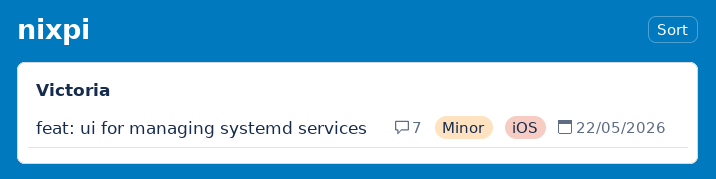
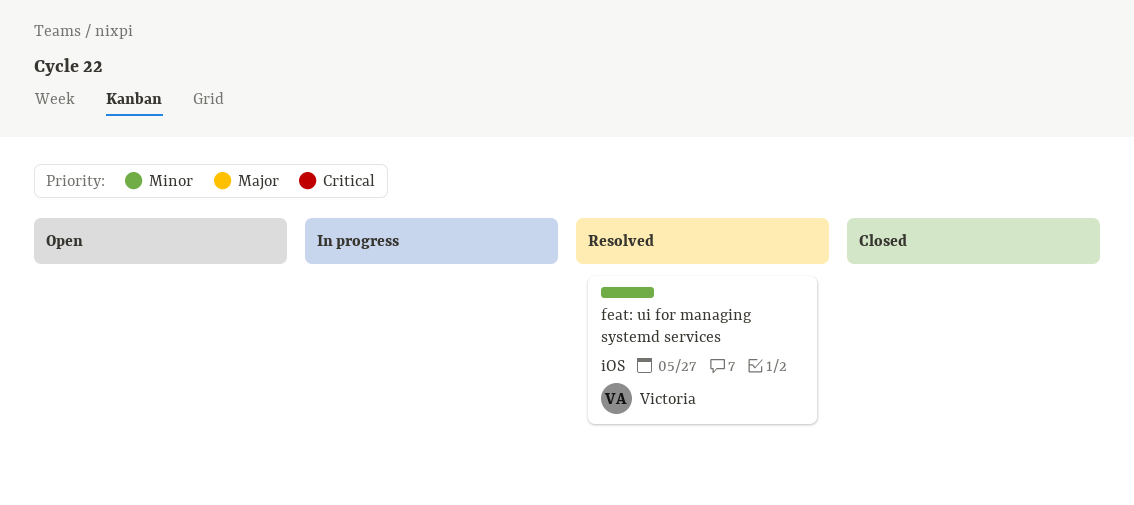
feat: ui for managing systemd services, due: May 22 -> May 27

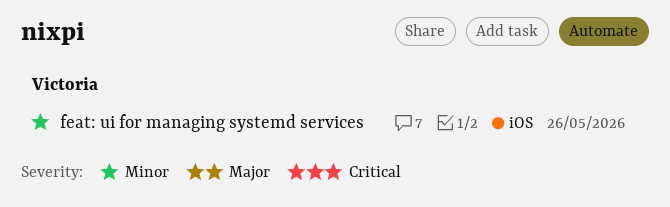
feat: ui for managing systemd services, due: May 27 -> May 26

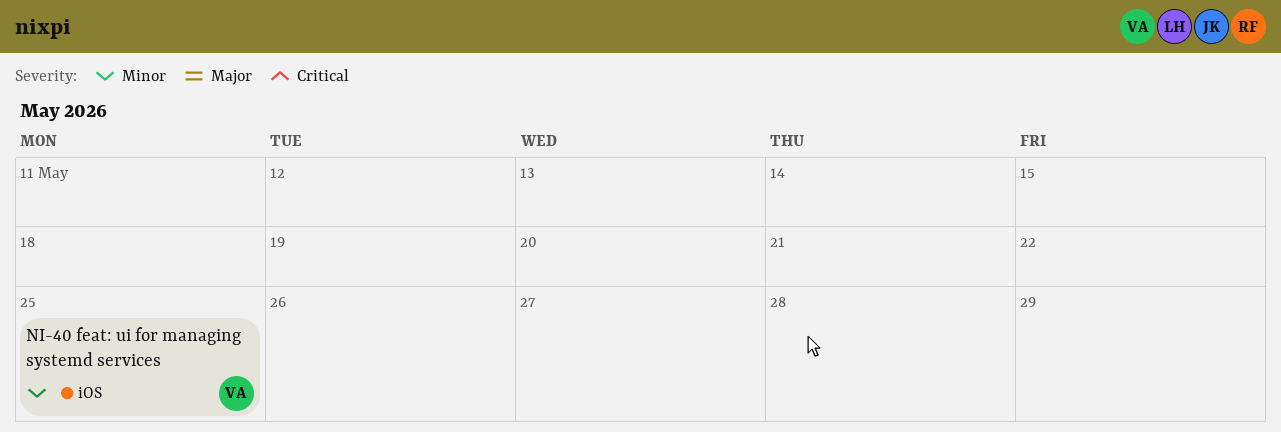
feat: ui for managing systemd services, due: May 26 -> May 25

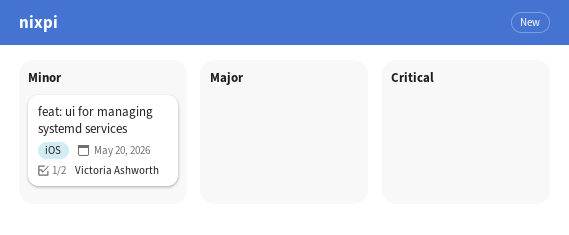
feat: ui for managing systemd services, due: May 25 -> May 20

